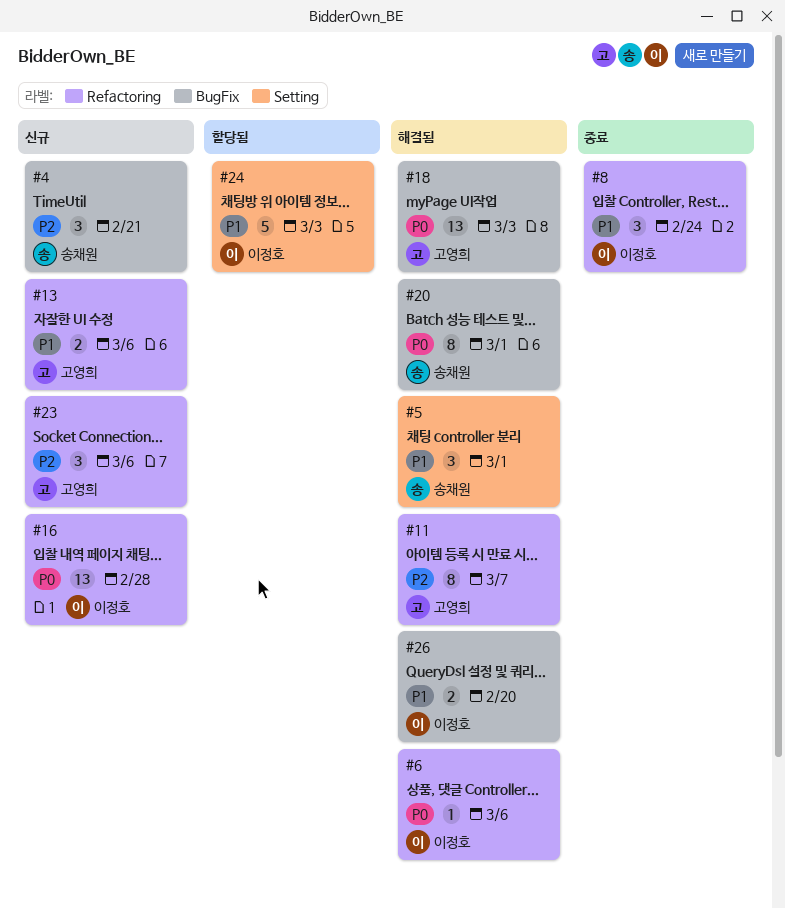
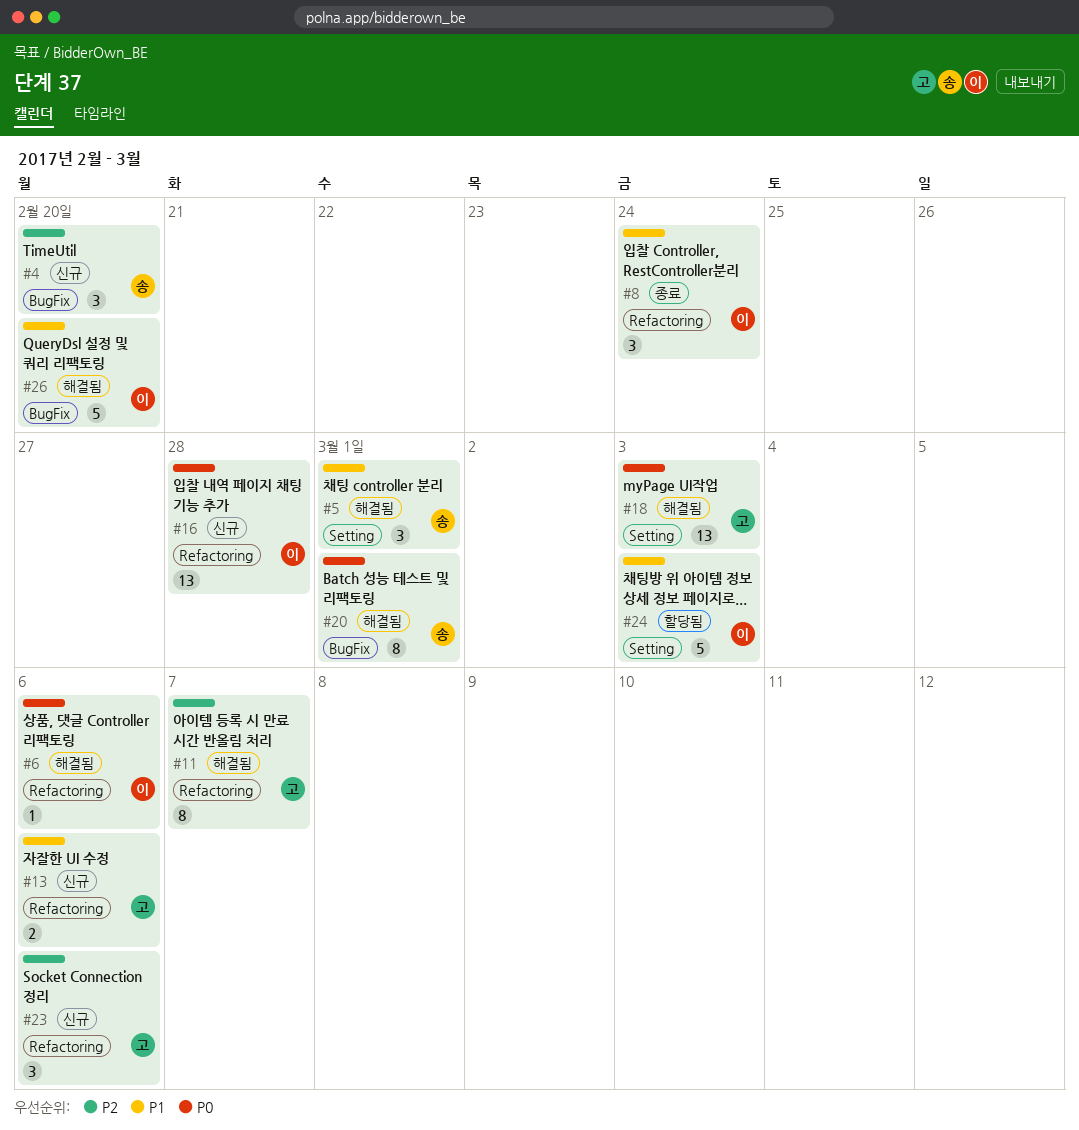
#4, due: Feb 21 -> Feb 20
#18, label: BugFix -> Setting
#26, estimate: 2 -> 5

